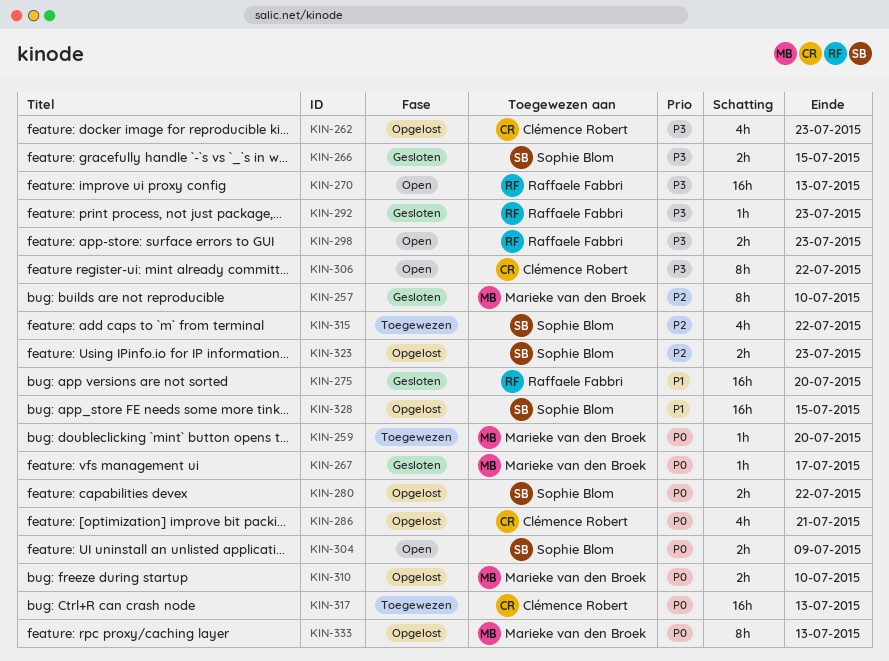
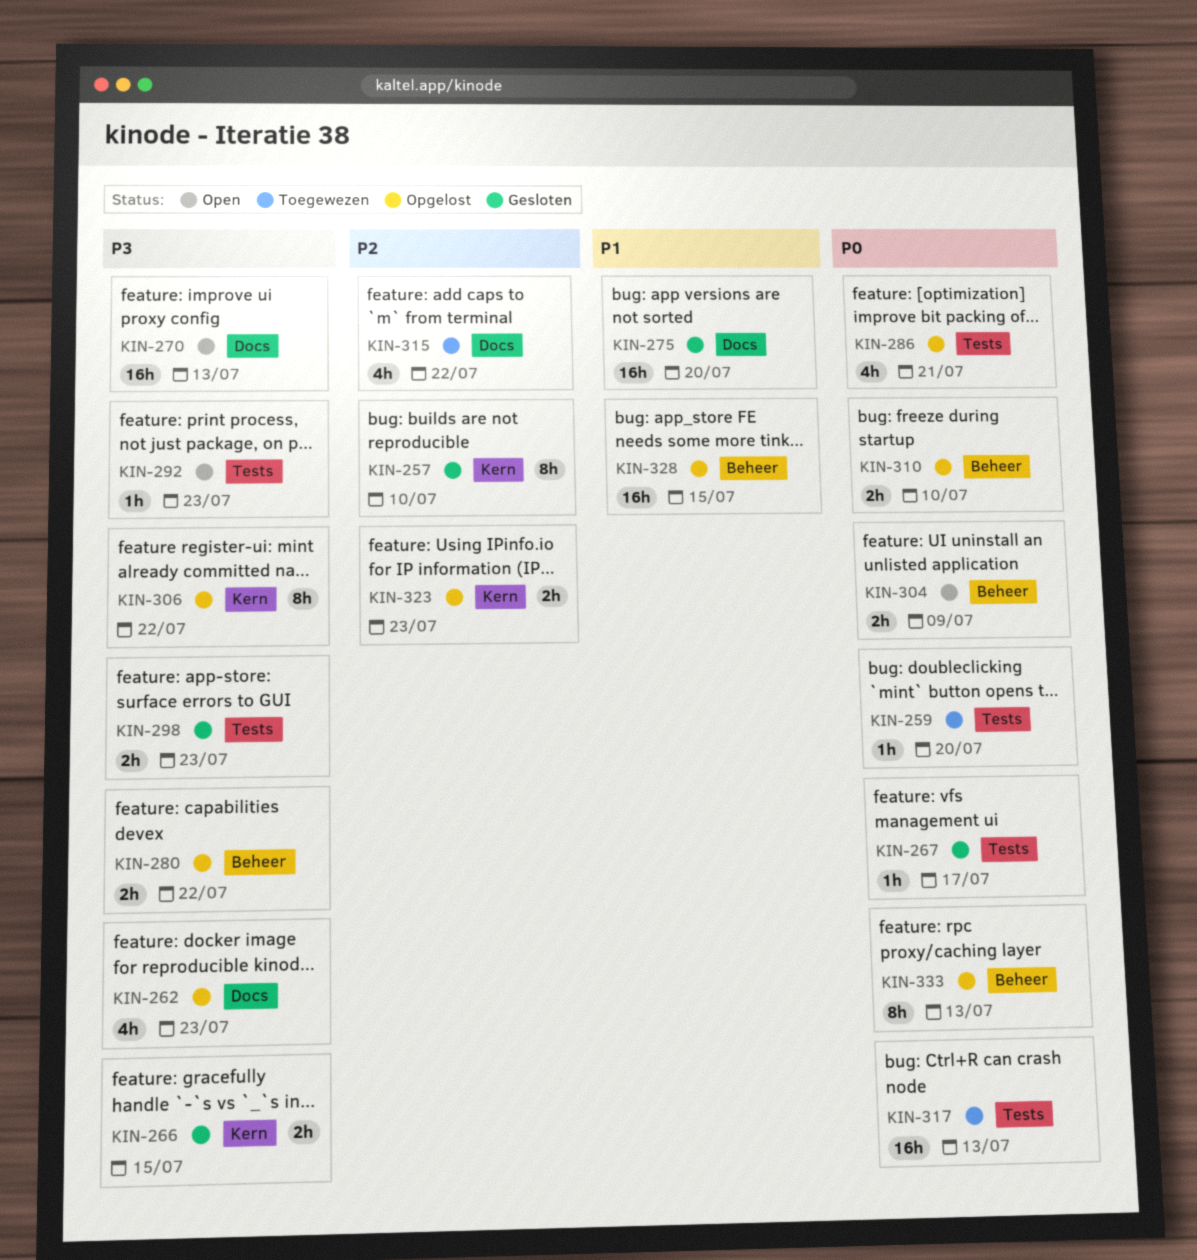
KIN-280, priority: P0 -> P3
KIN-292, status: Gesloten -> Open
KIN-298, status: Open -> Gesloten
KIN-306, status: Open -> Opgelost

